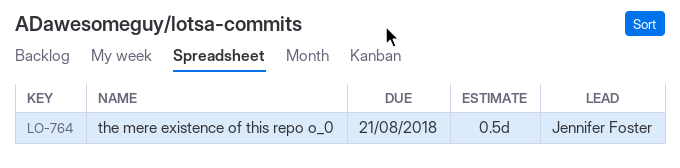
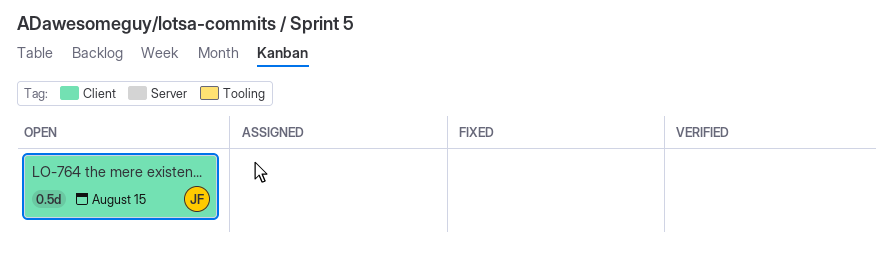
LO-764, due: Aug 21 -> Aug 15

